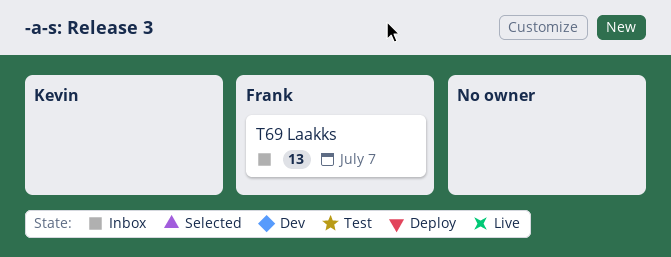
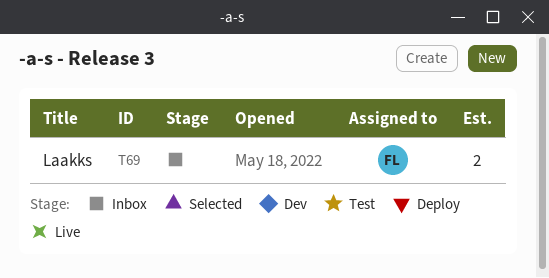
T69, estimate: 13 -> 2

